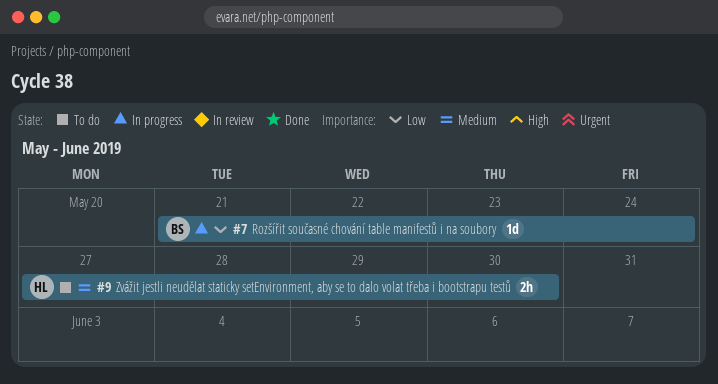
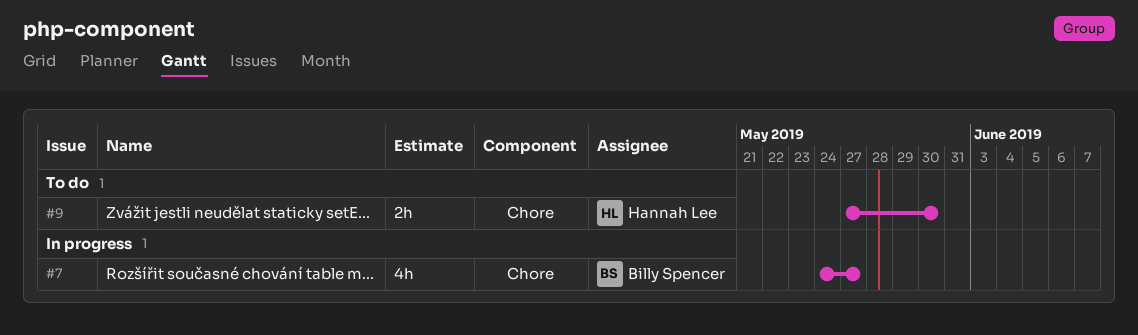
#7, estimate: 1d -> 4h
#7, start: May 21 -> May 24
#7, due: May 24 -> May 27

